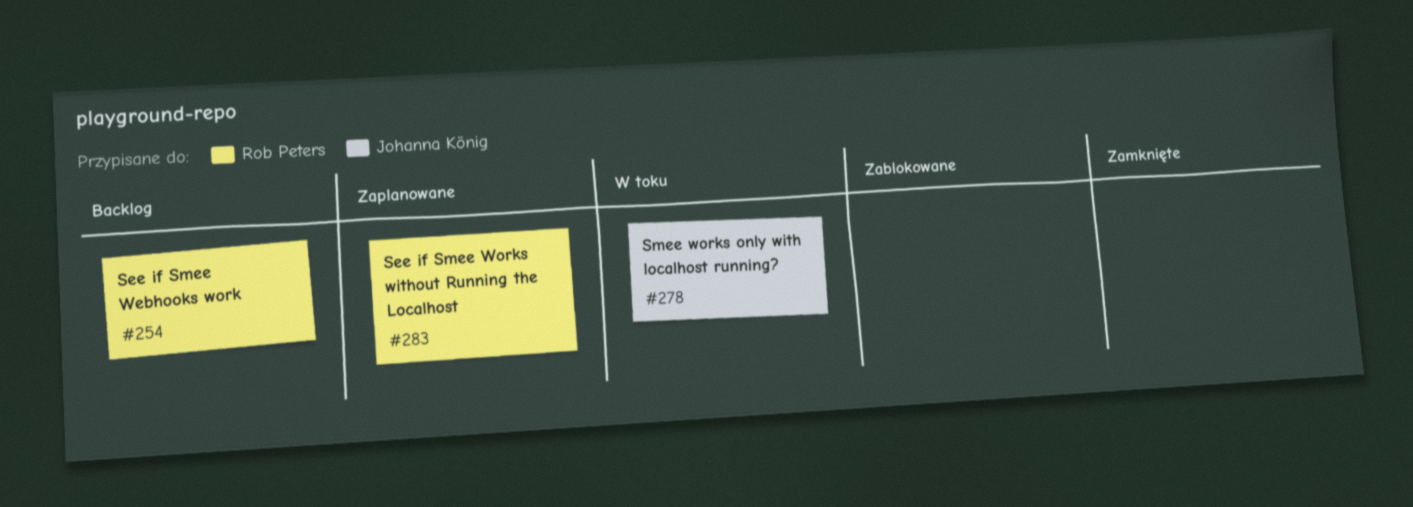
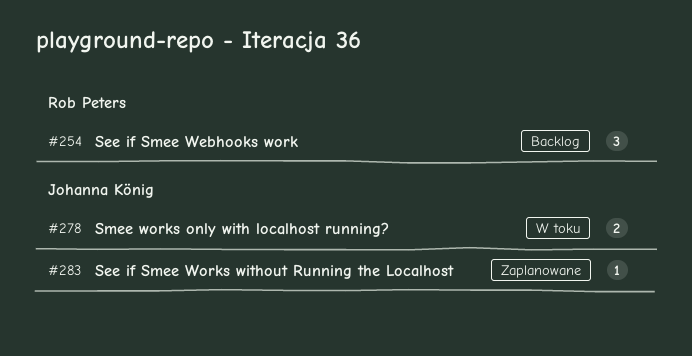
#283, owner: Rob Peters -> Johanna König

